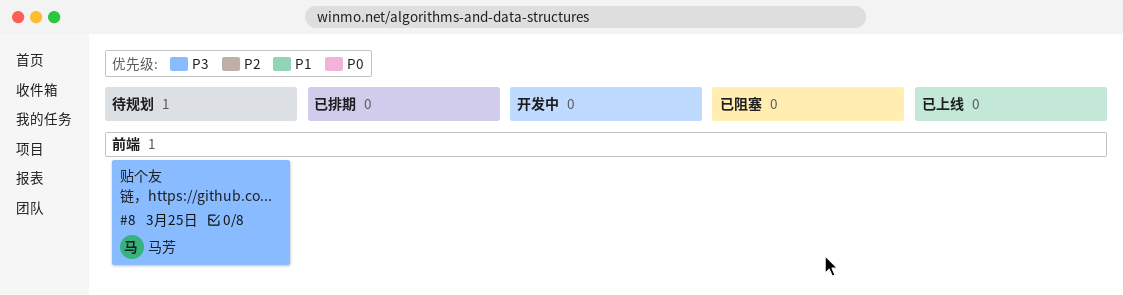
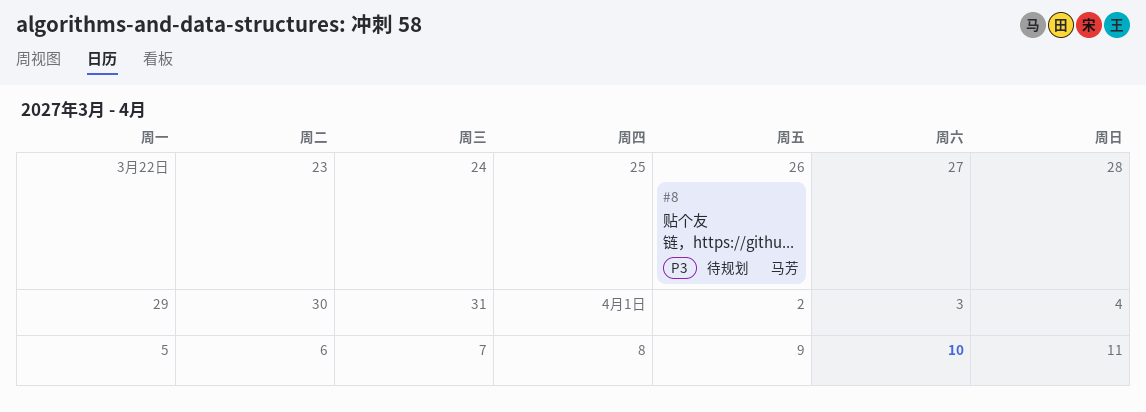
#8, due: Mar 25 -> Mar 26

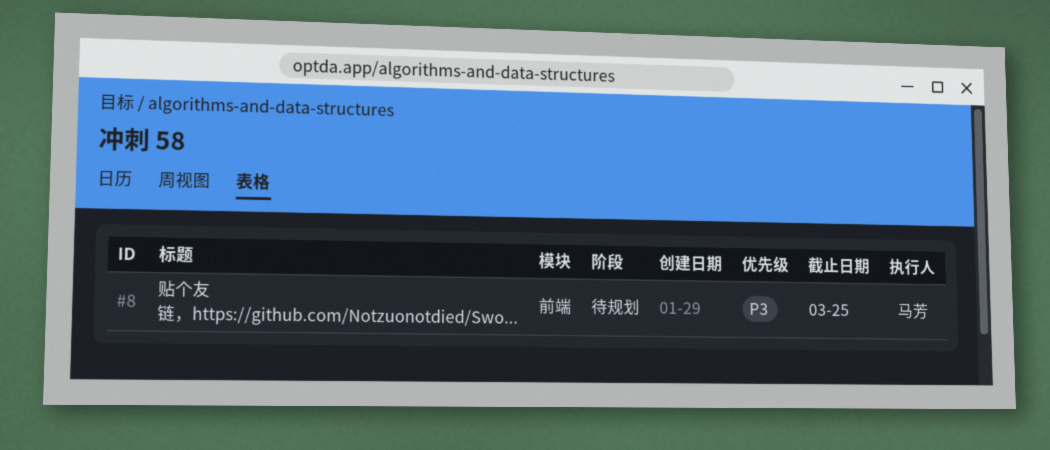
#8, due: Mar 26 -> Mar 25

